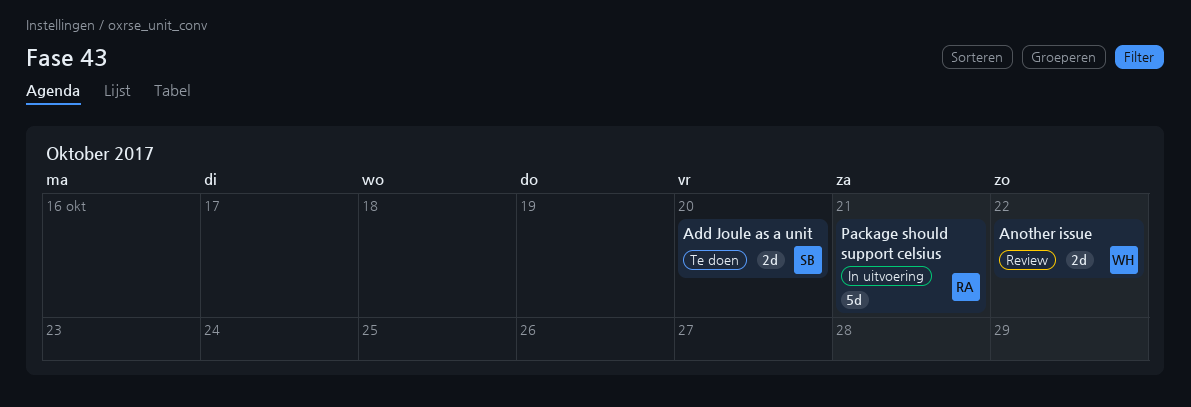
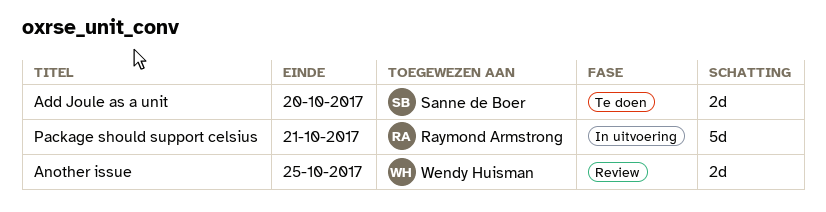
Another issue, due: Oct 22 -> Oct 25

